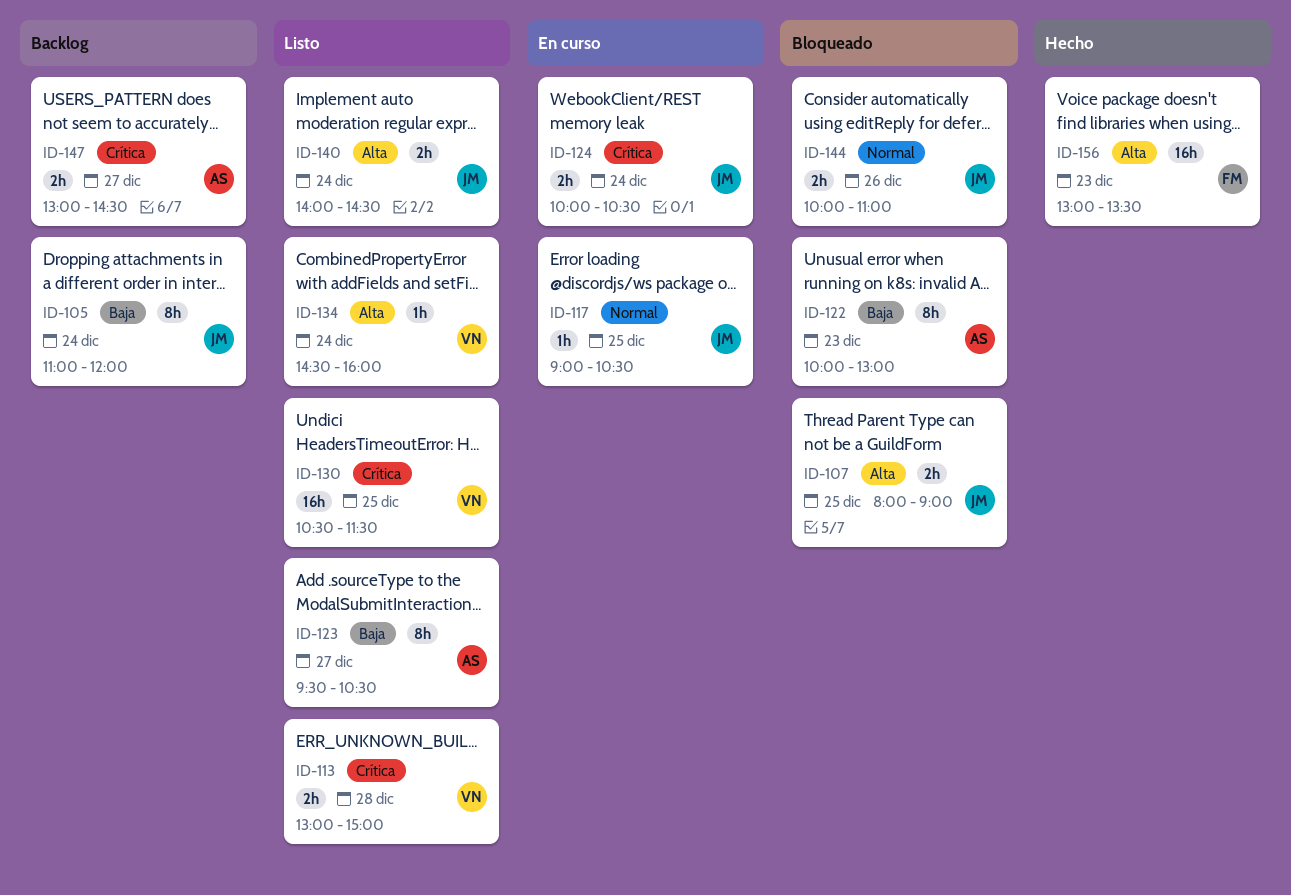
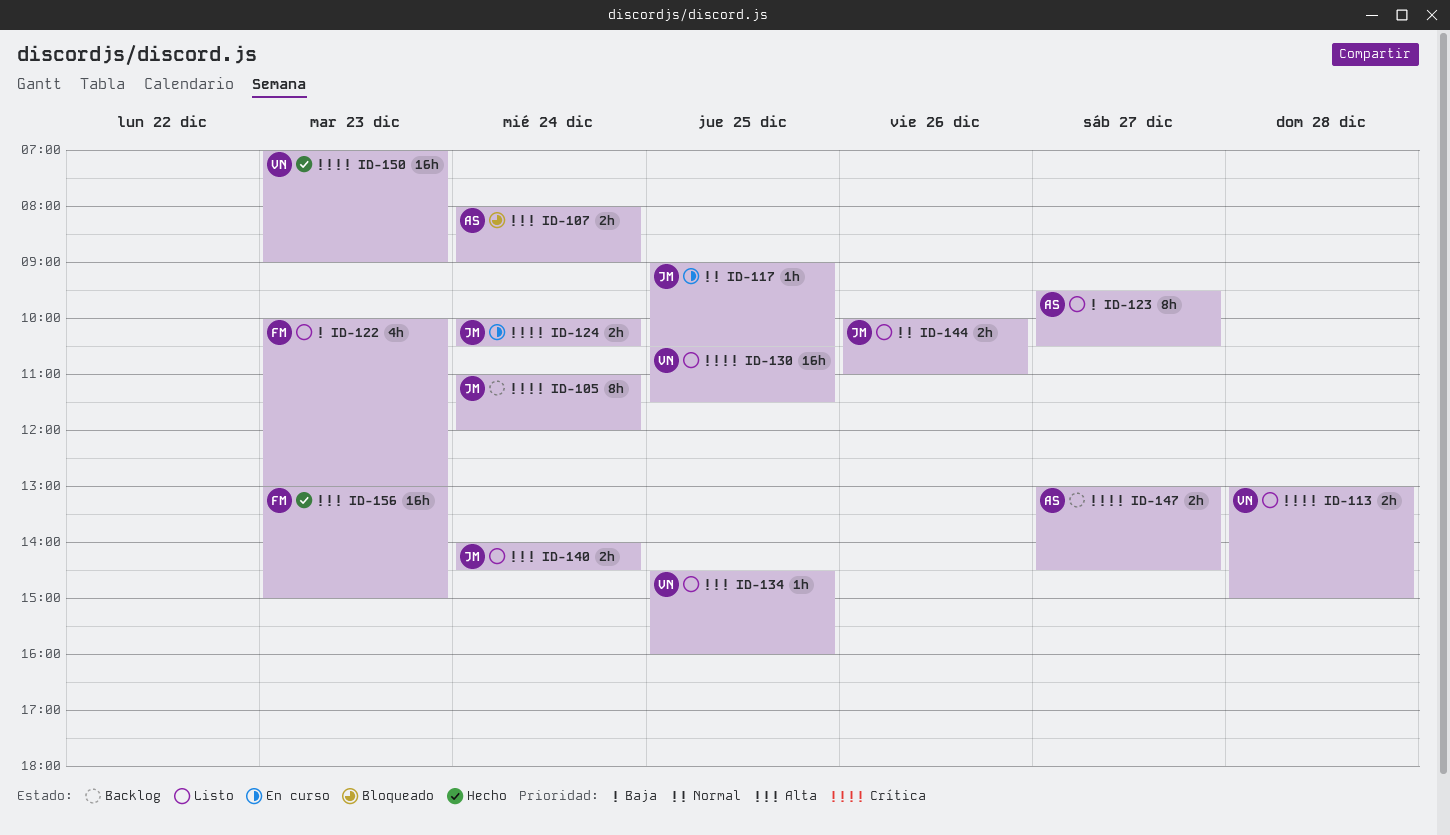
ID-105, priority: Baja -> Crítica
ID-107, owner: JM -> AS
ID-107, day: Dec 25 -> Dec 24
ID-122, status: Bloqueado -> Listo
ID-122, owner: AS -> FM
ID-122, estimate: 8h -> 4h
ID-134, day: Dec 24 -> Dec 25
ID-144, status: Bloqueado -> Listo
ID-150: none -> present
ID-156, ends: 13:30 -> 15:00

